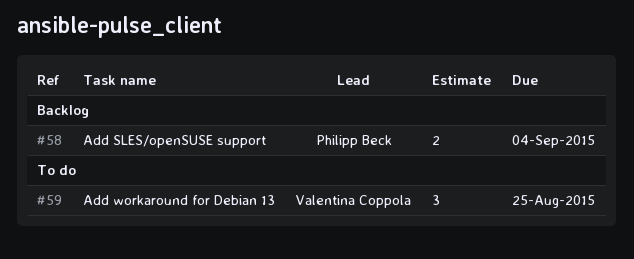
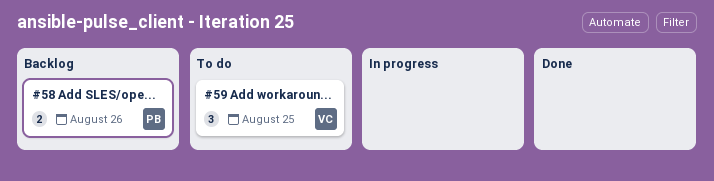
#58, due: Sep 4 -> Aug 26

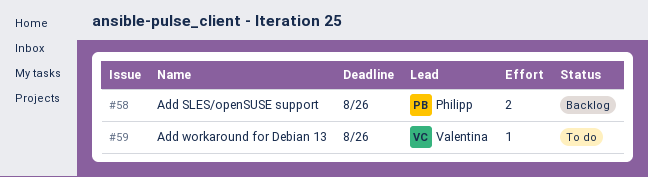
#59, estimate: 3 -> 1
#59, due: Aug 25 -> Aug 26

